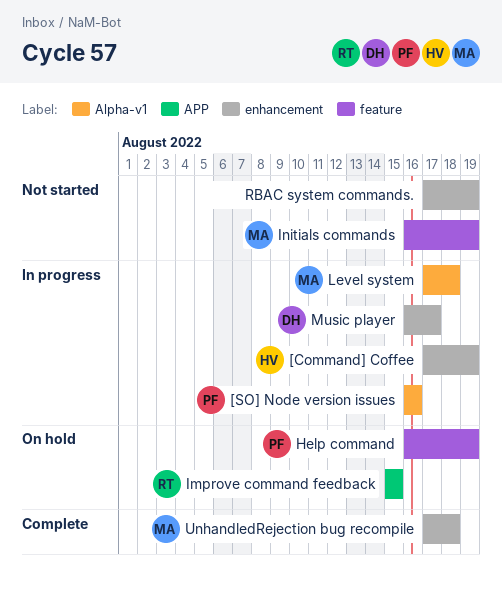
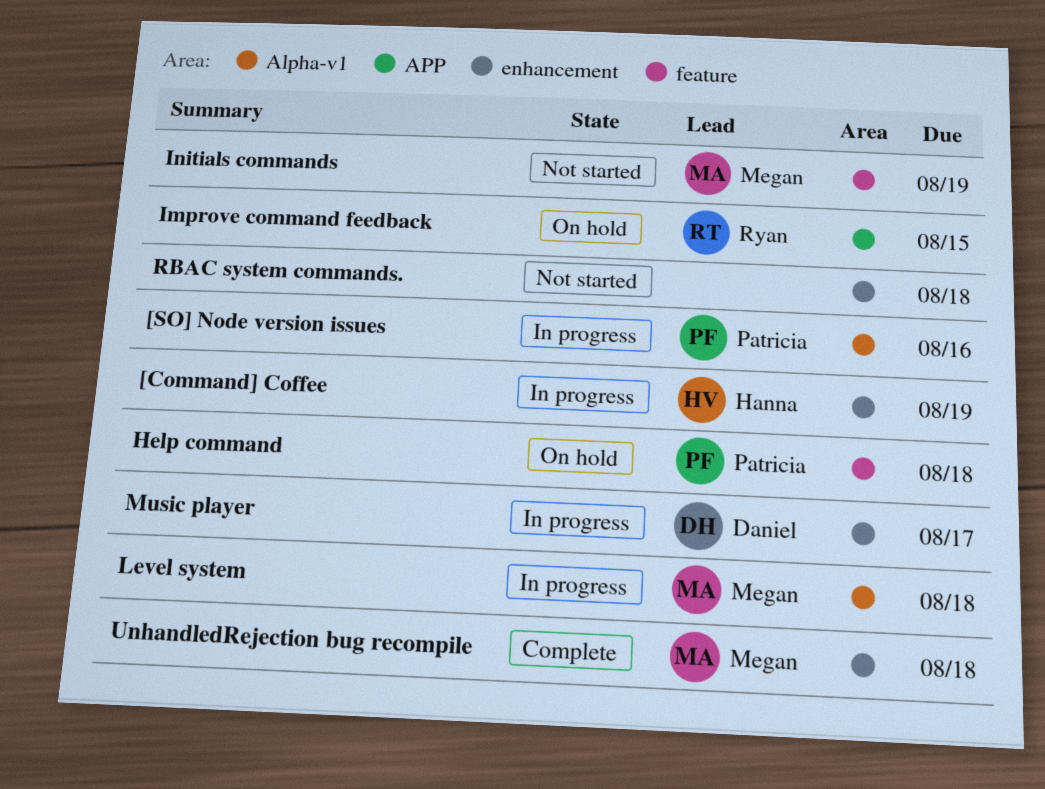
Help command, due: Aug 19 -> Aug 18
RBAC system commands., due: Aug 19 -> Aug 18

